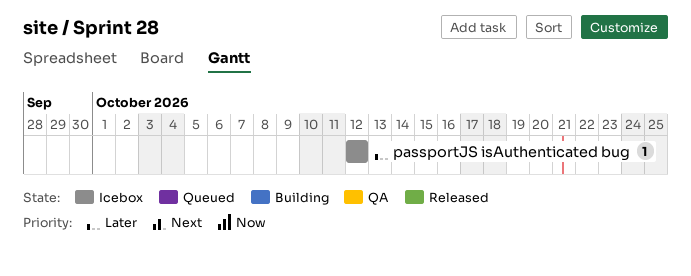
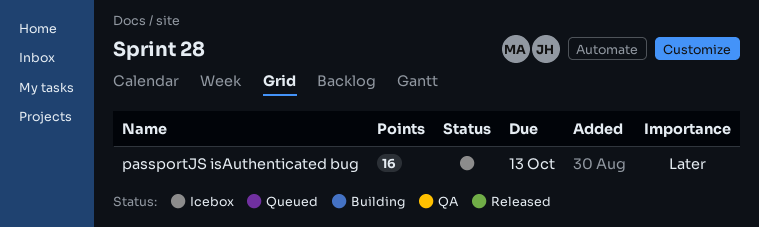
passportJS isAuthenticated bug, estimate: 1 -> 16
passportJS isAuthenticated bug, due: Oct 12 -> Oct 13

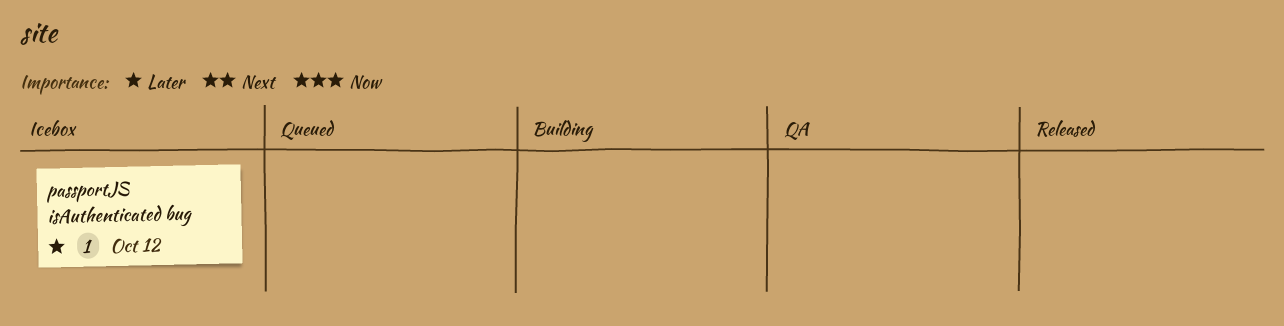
passportJS isAuthenticated bug, estimate: 16 -> 1
passportJS isAuthenticated bug, due: Oct 13 -> Oct 12

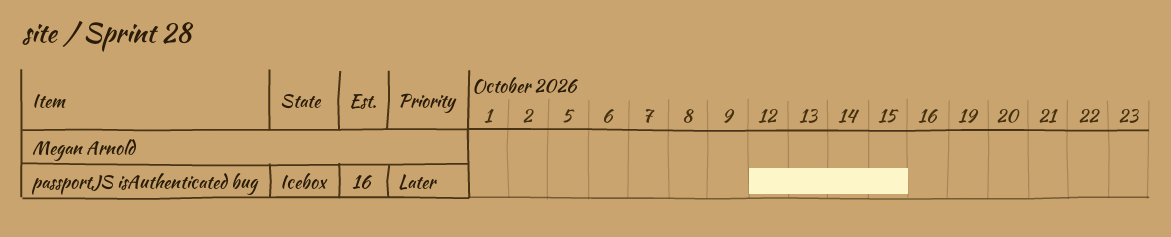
passportJS isAuthenticated bug, estimate: 1 -> 16
passportJS isAuthenticated bug, due: Oct 12 -> Oct 15

